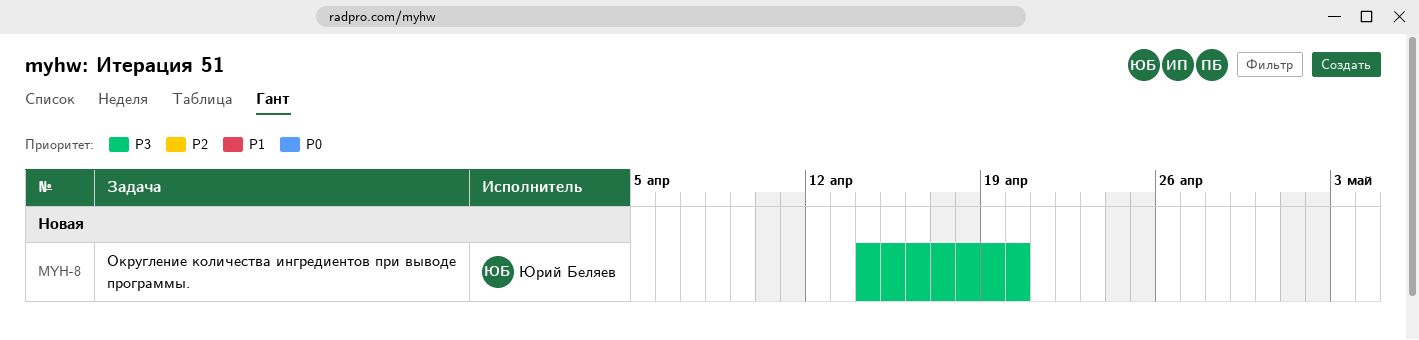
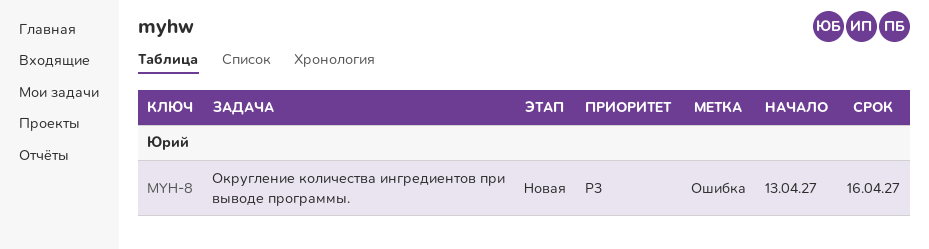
MYH-8, start: Apr 14 -> Apr 13
MYH-8, due: Apr 20 -> Apr 16

